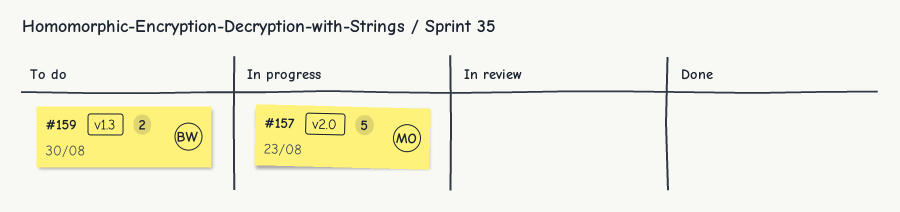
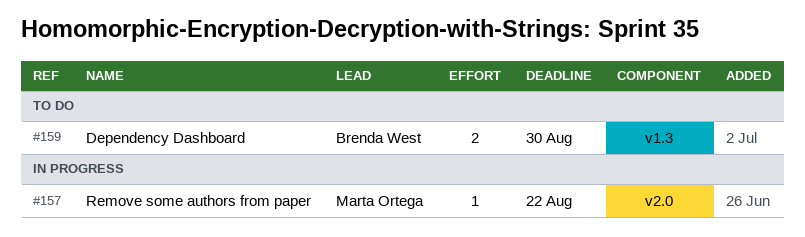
#157, estimate: 5 -> 1
#157, due: Aug 23 -> Aug 22

